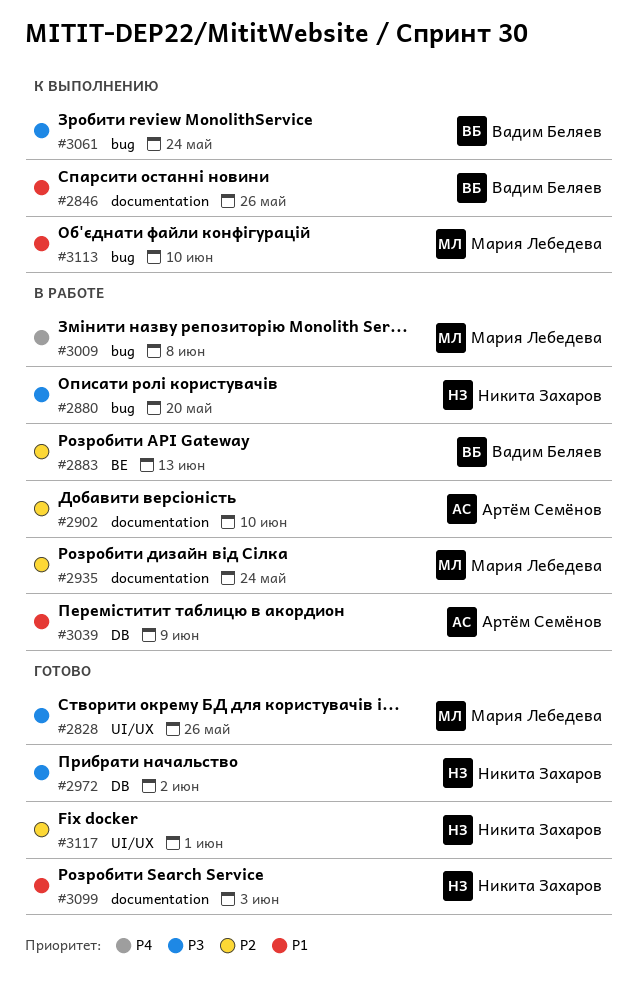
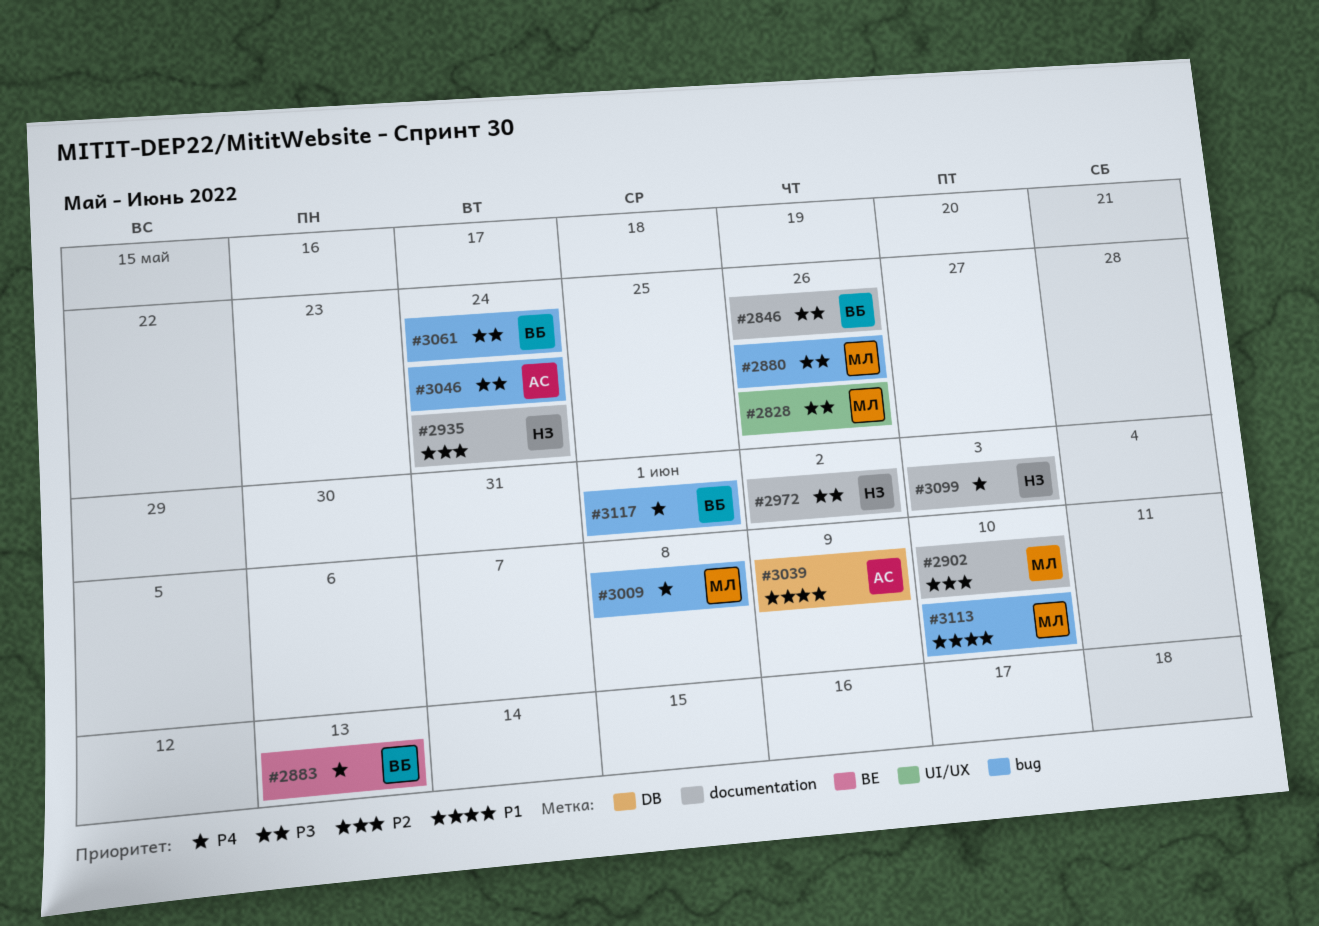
#2846, priority: P1 -> P3
#2880, owner: Никита Захаров -> Мария Лебедева
#2880, due: May 20 -> May 26
#2883, priority: P2 -> P4
#2902, owner: Артём Семёнов -> Мария Лебедева
#2935, owner: Мария Лебедева -> Никита Захаров
#2972, label: DB -> documentation
#3046: none -> present
#3099, priority: P1 -> P4
#3117, owner: Никита Захаров -> Вадим Беляев
#3117, priority: P2 -> P4
#3117, label: UI/UX -> bug

